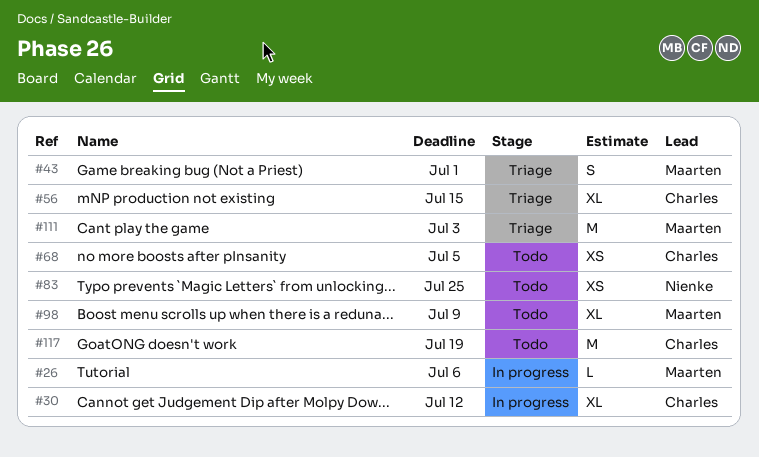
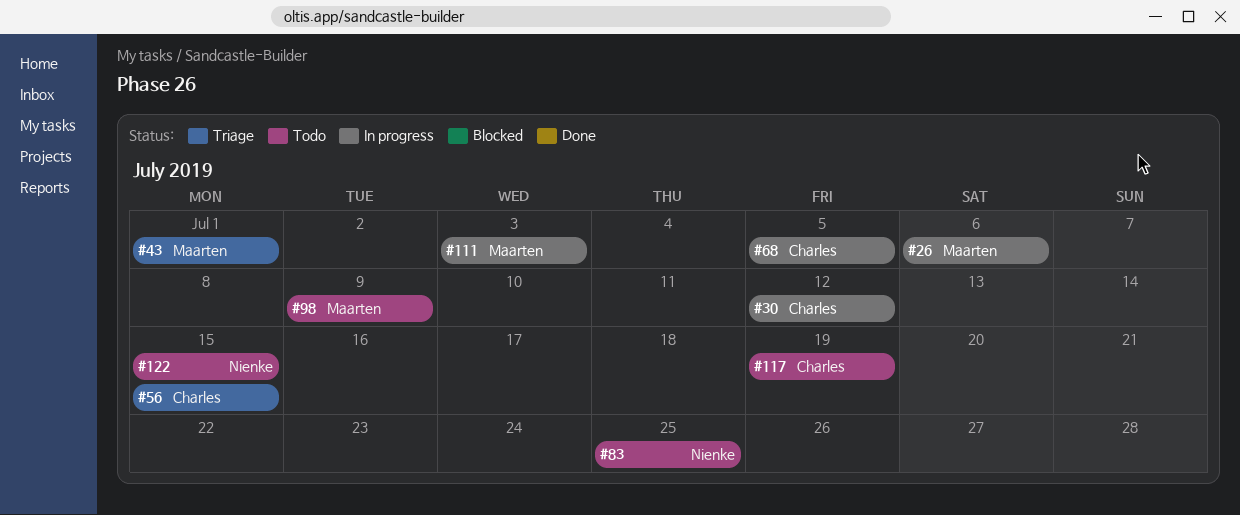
#68, status: Todo -> In progress
#111, status: Triage -> In progress
#122: none -> present

